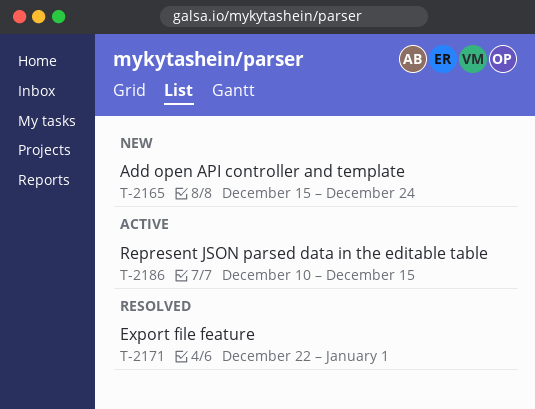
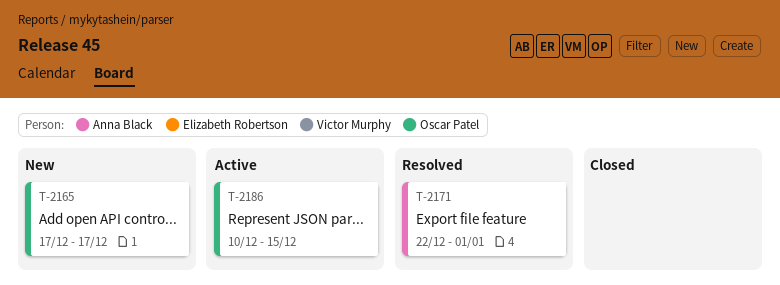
T-2165, start: Dec 15 -> Dec 17
T-2165, due: Dec 24 -> Dec 17

